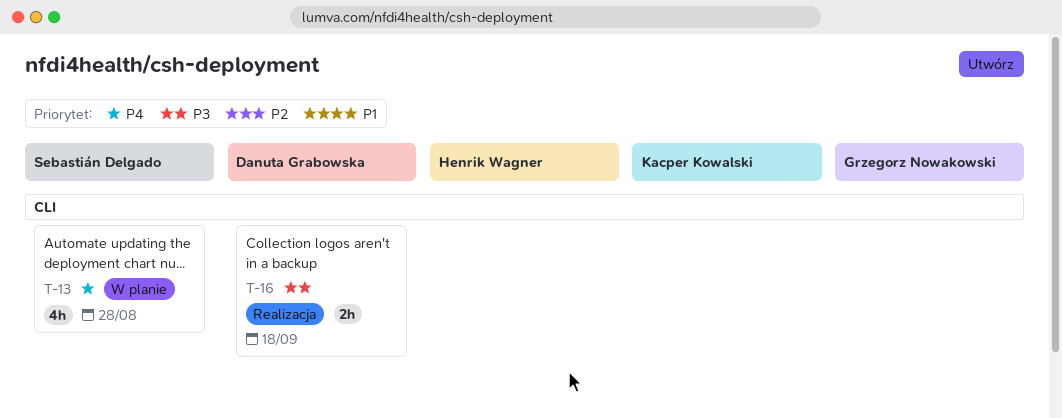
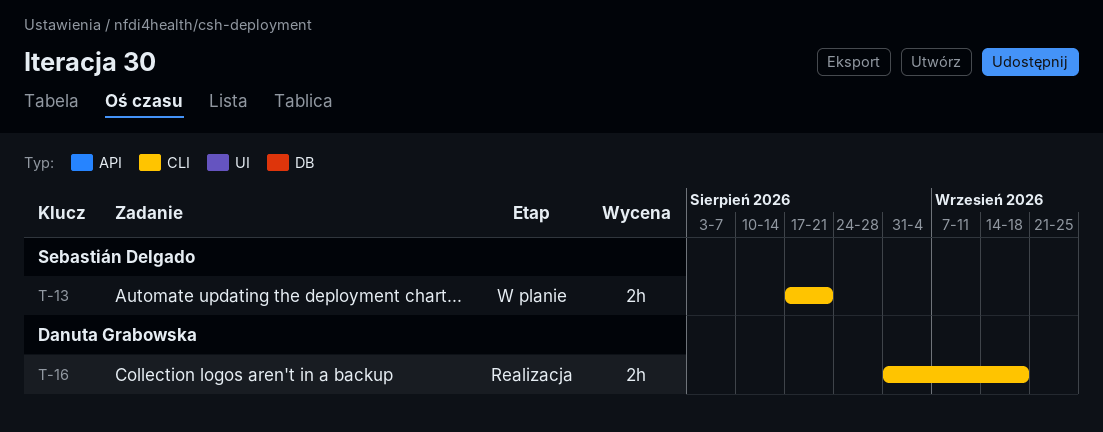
T-13, estimate: 4h -> 2h
T-13, due: Aug 28 -> Aug 21

